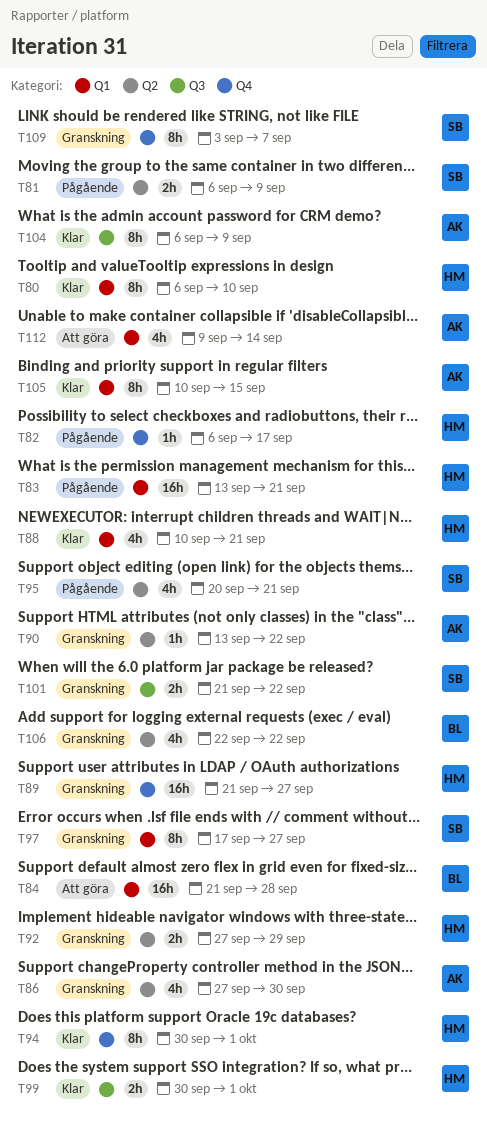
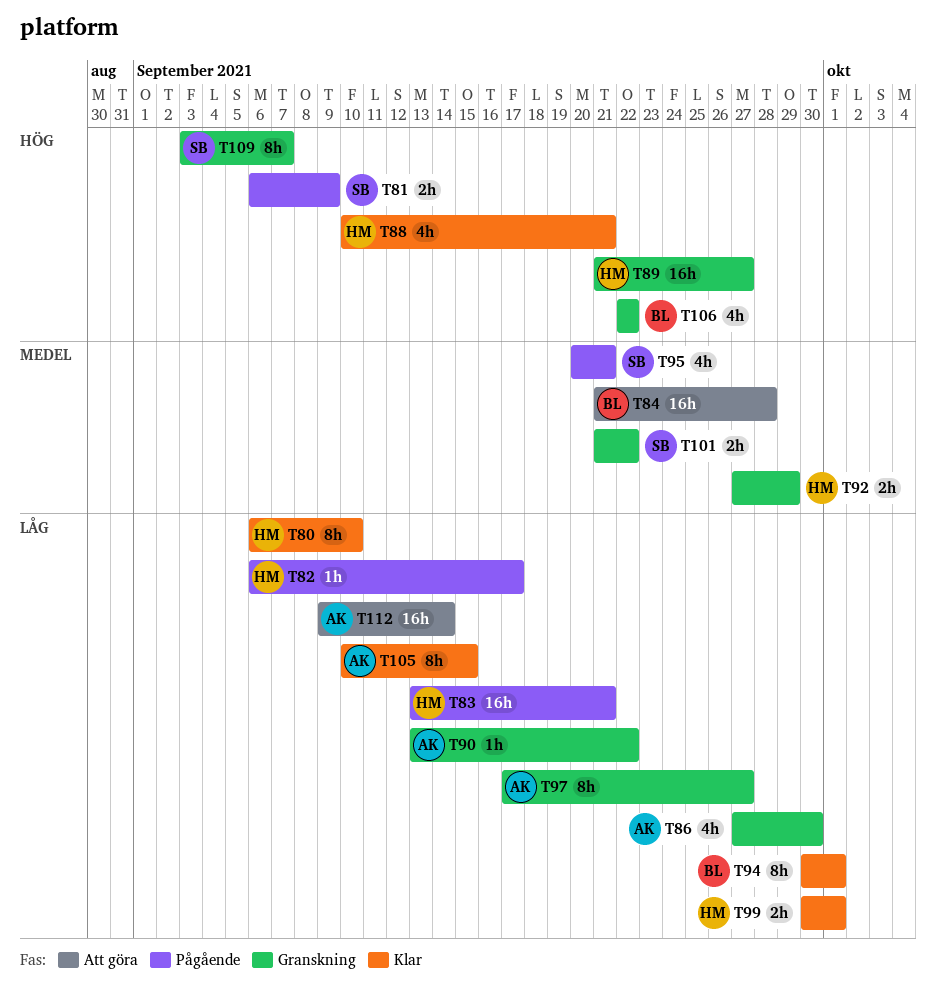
T94, owner: HM -> BL
T97, owner: SB -> AK
T104: present -> none
T112, estimate: 4h -> 16h

